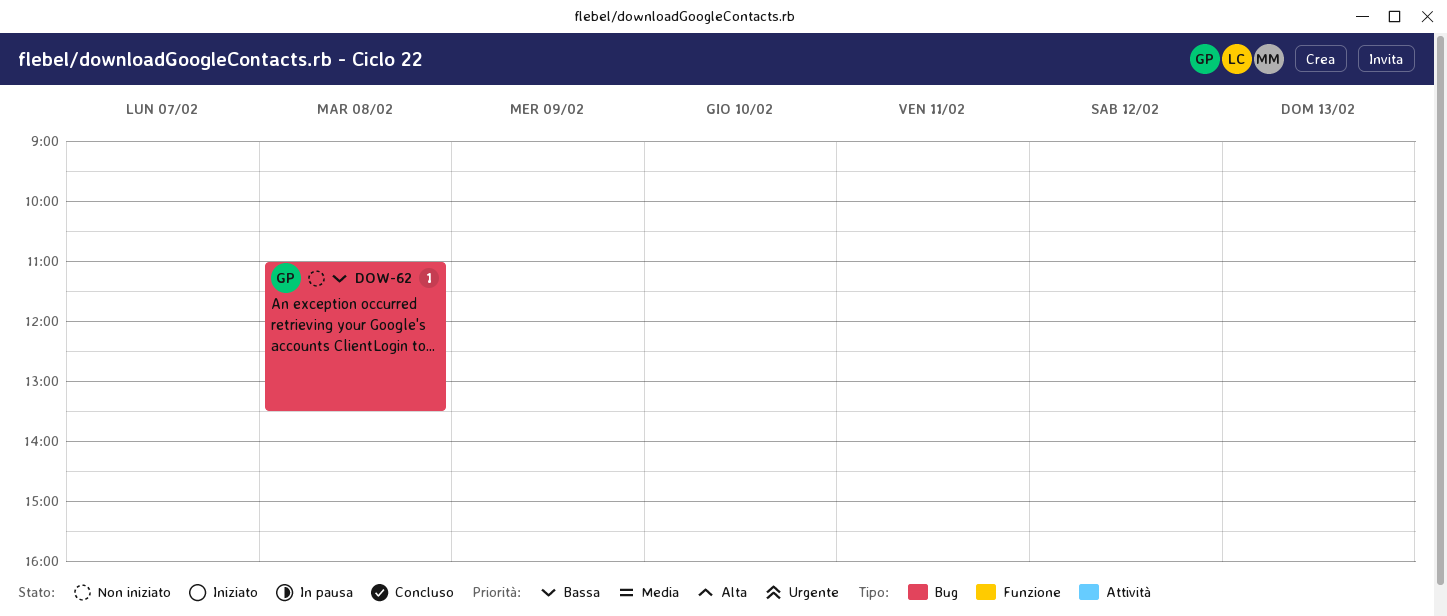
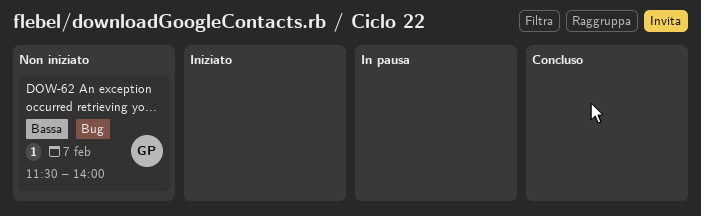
DOW-62, day: Feb 8 -> Feb 7
DOW-62, begins: 11:00 -> 11:30
DOW-62, ends: 13:30 -> 14:00

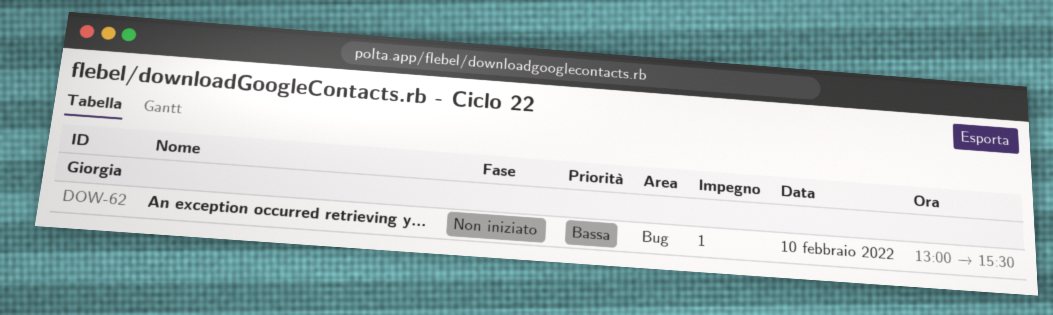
DOW-62, day: Feb 7 -> Feb 10
DOW-62, begins: 11:30 -> 13:00
DOW-62, ends: 14:00 -> 15:30

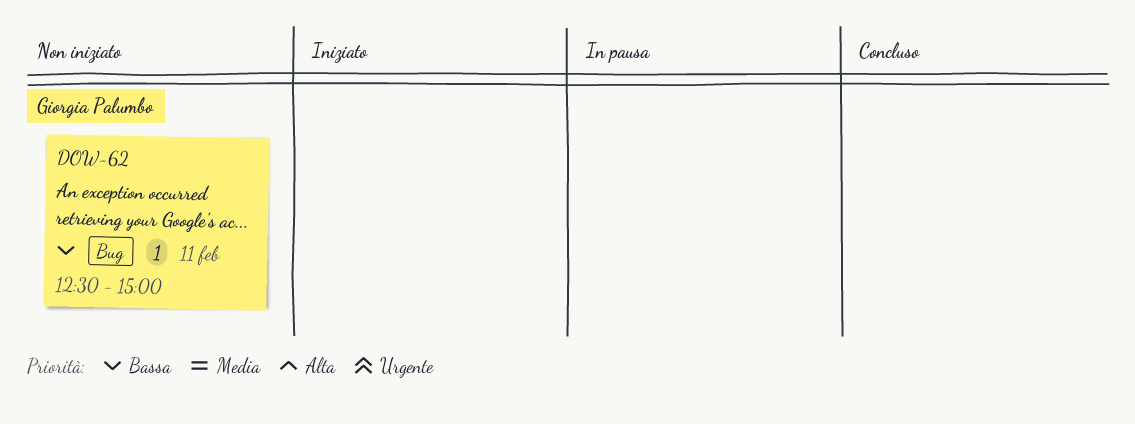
DOW-62, day: Feb 10 -> Feb 11
DOW-62, begins: 13:00 -> 12:30
DOW-62, ends: 15:30 -> 15:00

